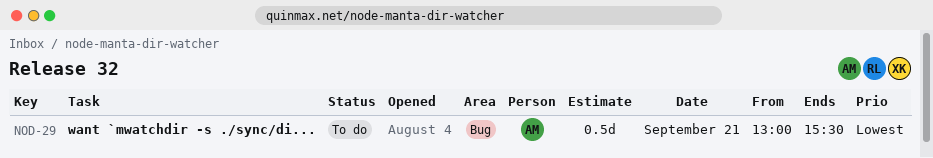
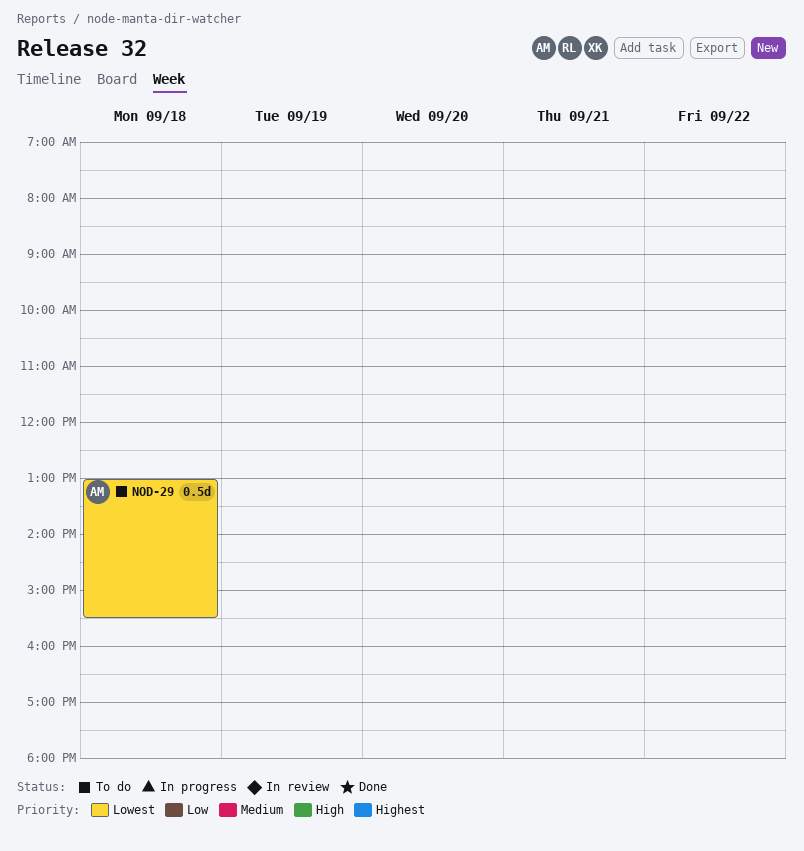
NOD-29, day: Sep 21 -> Sep 18

